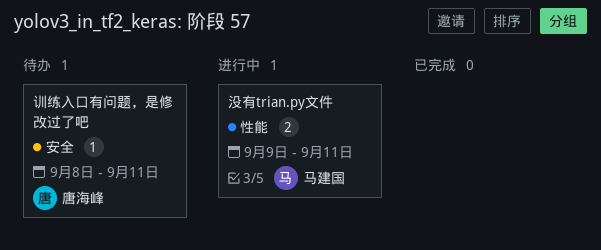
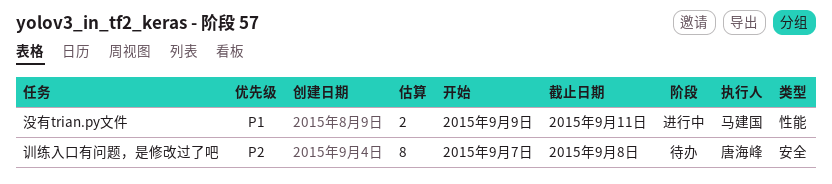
训练入口有问题，是修改过了吧, estimate: 1 -> 8
训练入口有问题，是修改过了吧, start: Sep 8 -> Sep 7
训练入口有问题，是修改过了吧, due: Sep 11 -> Sep 8

